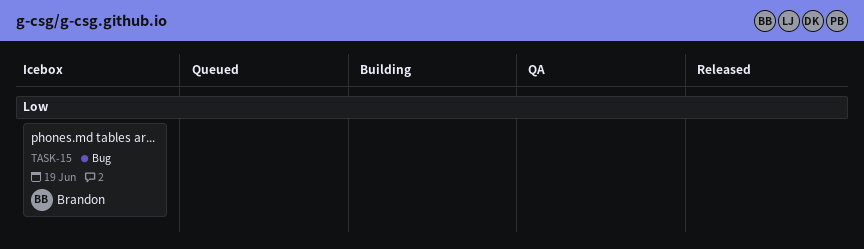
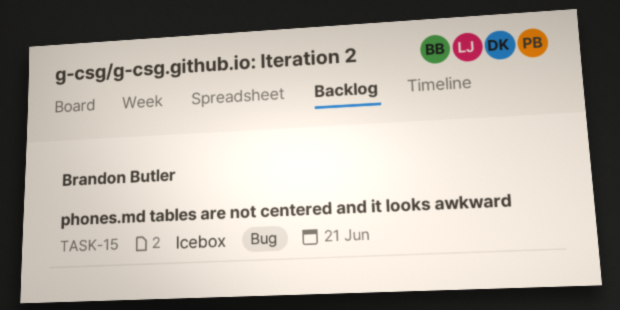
TASK-15, due: Jun 19 -> Jun 21

